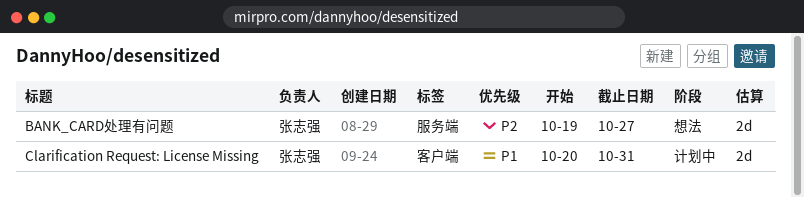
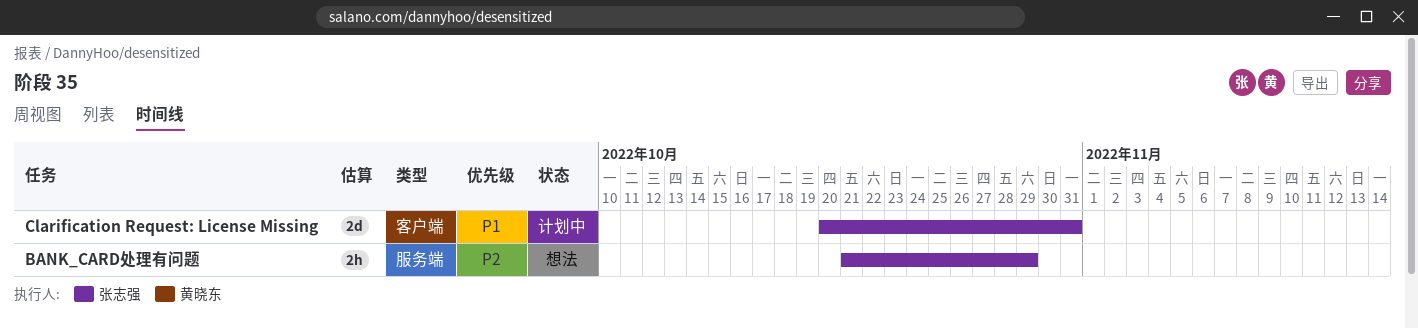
BANK_CARD处理有问题, estimate: 2d -> 2h
BANK_CARD处理有问题, start: Oct 19 -> Oct 21
BANK_CARD处理有问题, due: Oct 27 -> Oct 29

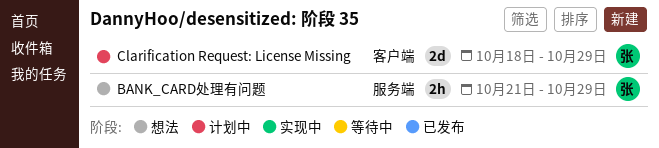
Clarification Request: License Missing, start: Oct 20 -> Oct 18
Clarification Request: License Missing, due: Oct 31 -> Oct 29

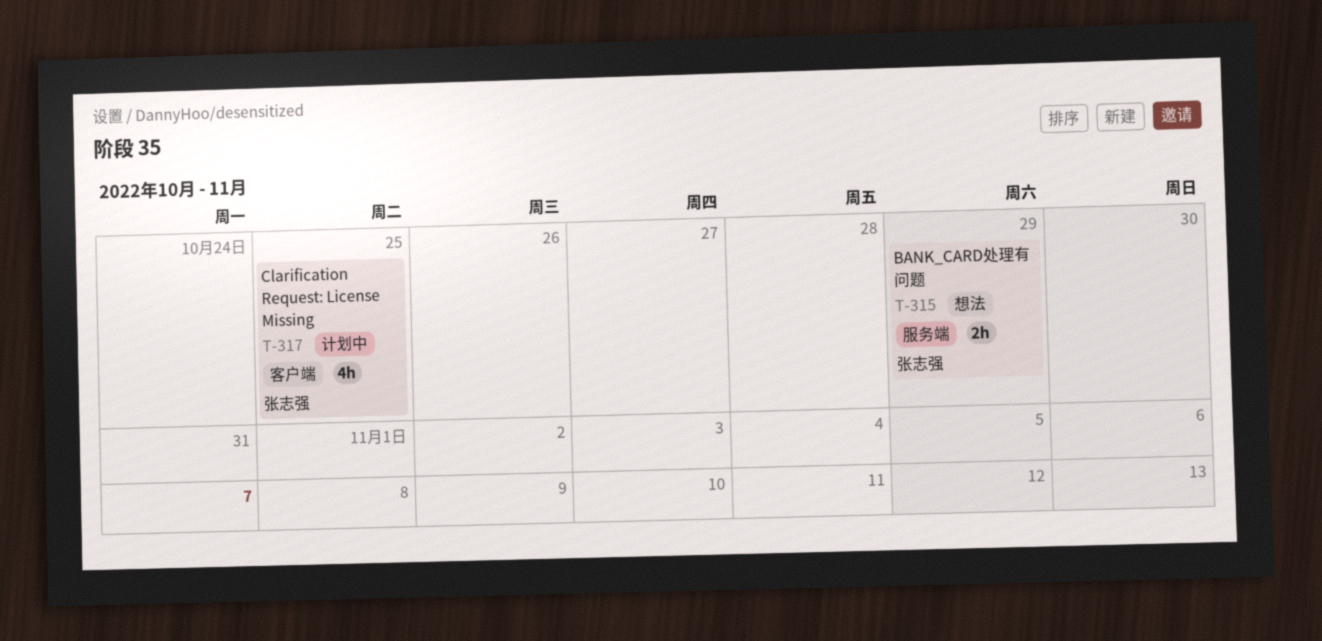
Clarification Request: License Missing, estimate: 2d -> 4h
Clarification Request: License Missing, due: Oct 29 -> Oct 25

